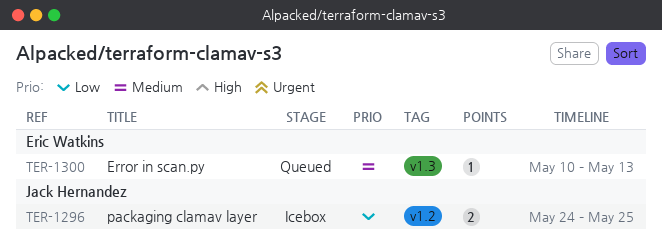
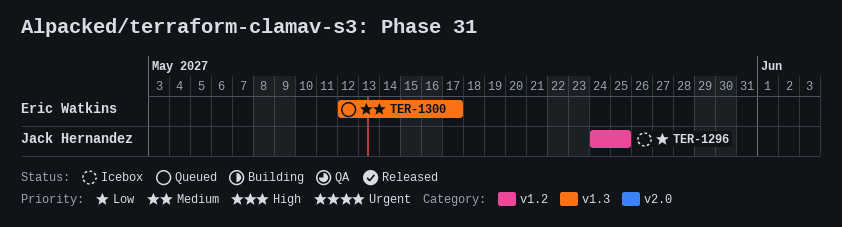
TER-1300, start: May 10 -> May 12
TER-1300, due: May 13 -> May 17

